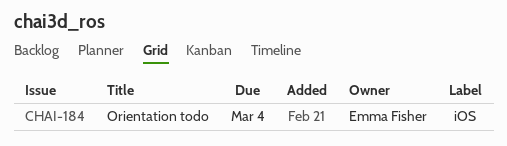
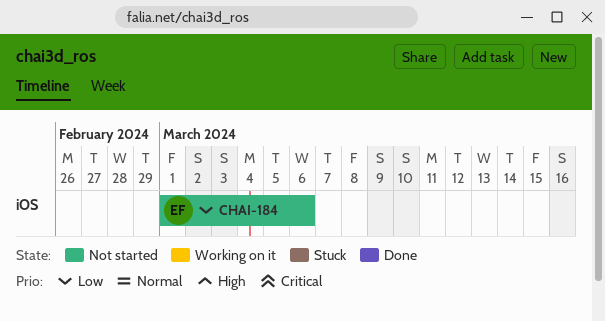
CHAI-184, due: Mar 4 -> Mar 6

